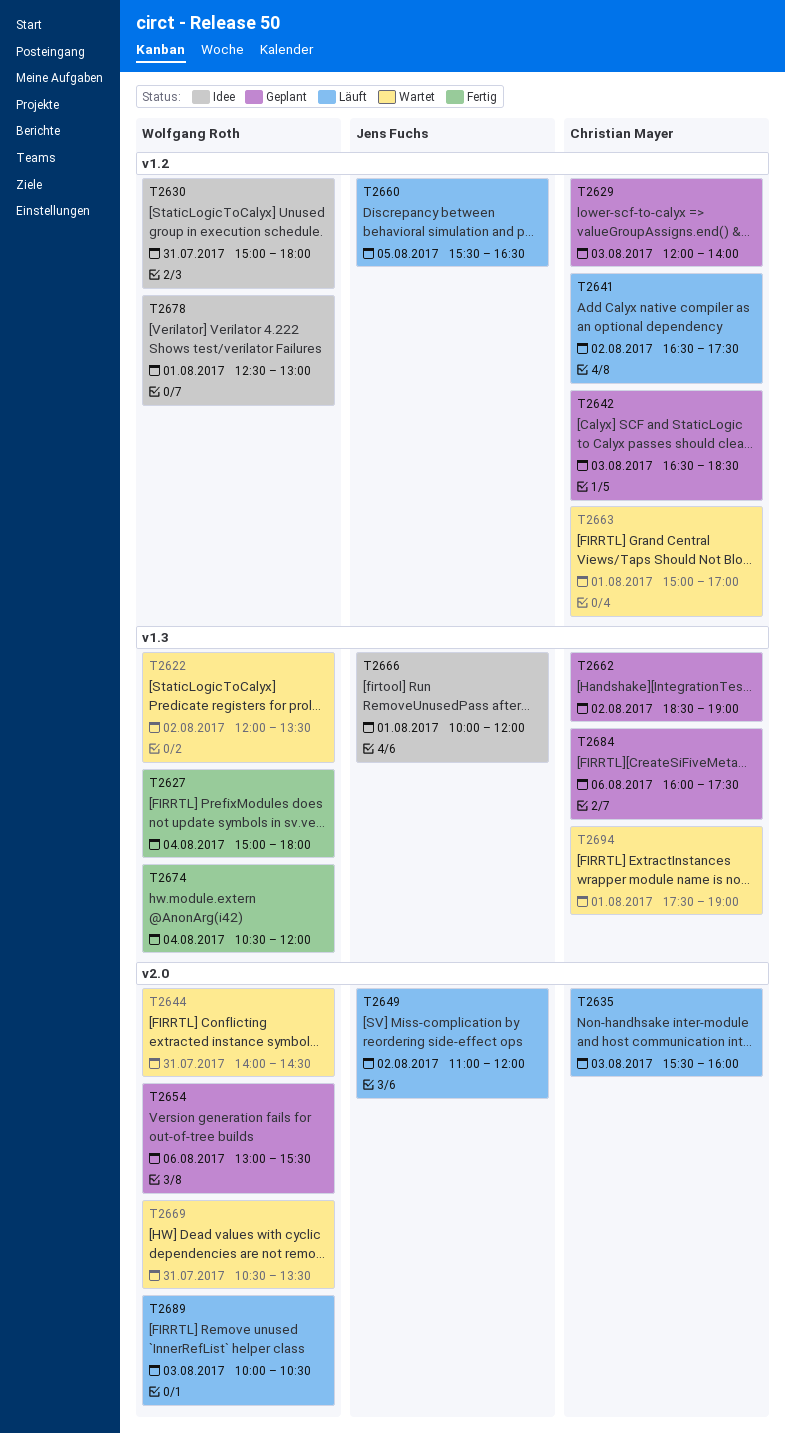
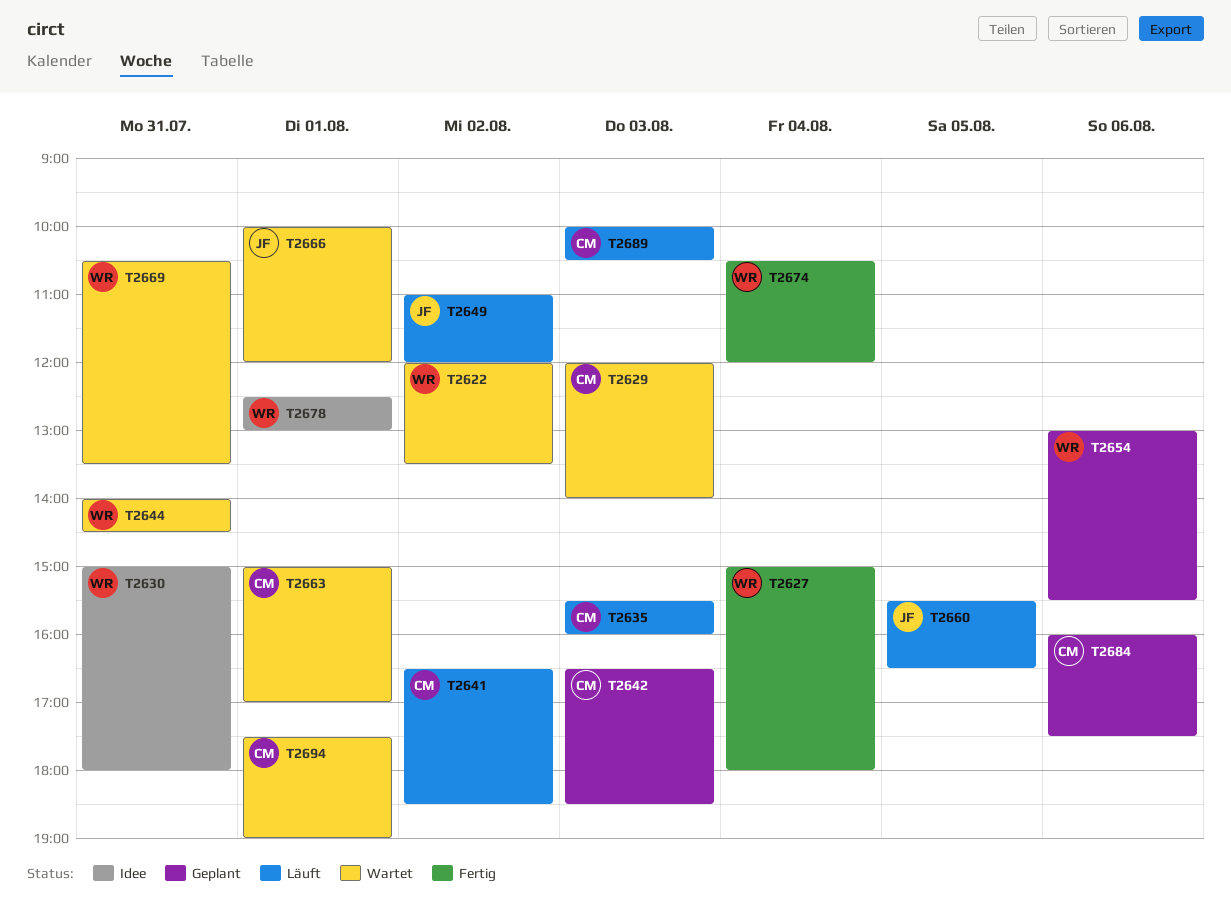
T2629, status: Geplant -> Wartet
T2641, ends: 17:30 -> 18:30
T2662: present -> none
T2666, status: Idee -> Wartet
T2689, owner: Wolfgang Roth -> Christian Mayer

